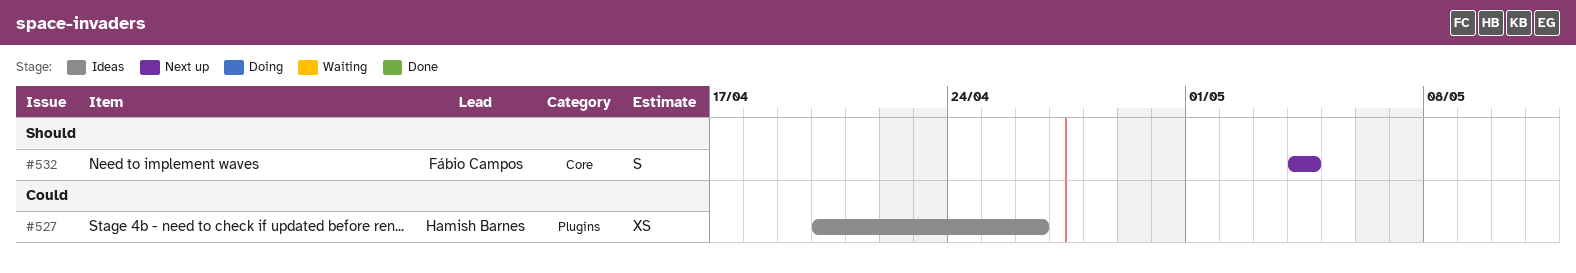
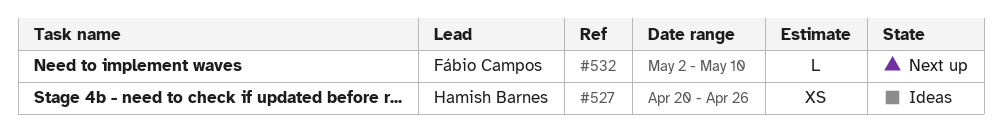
#532, estimate: S -> L
#532, start: May 4 -> May 2
#532, due: May 4 -> May 10

